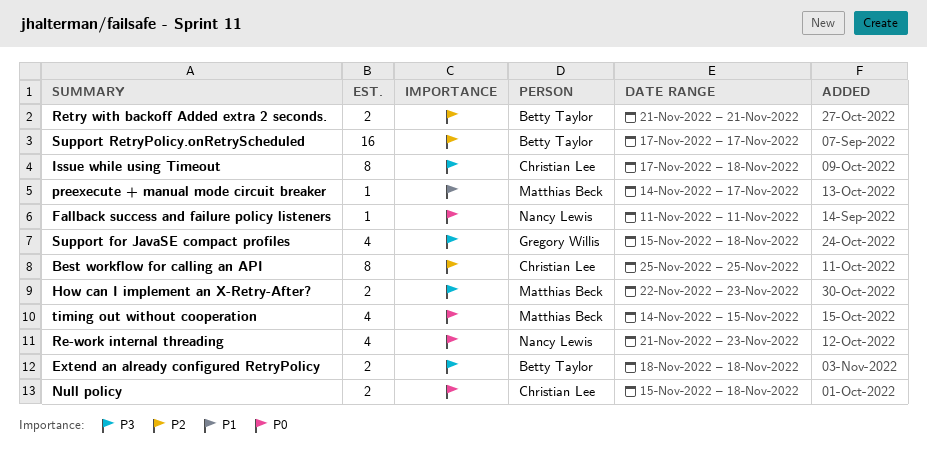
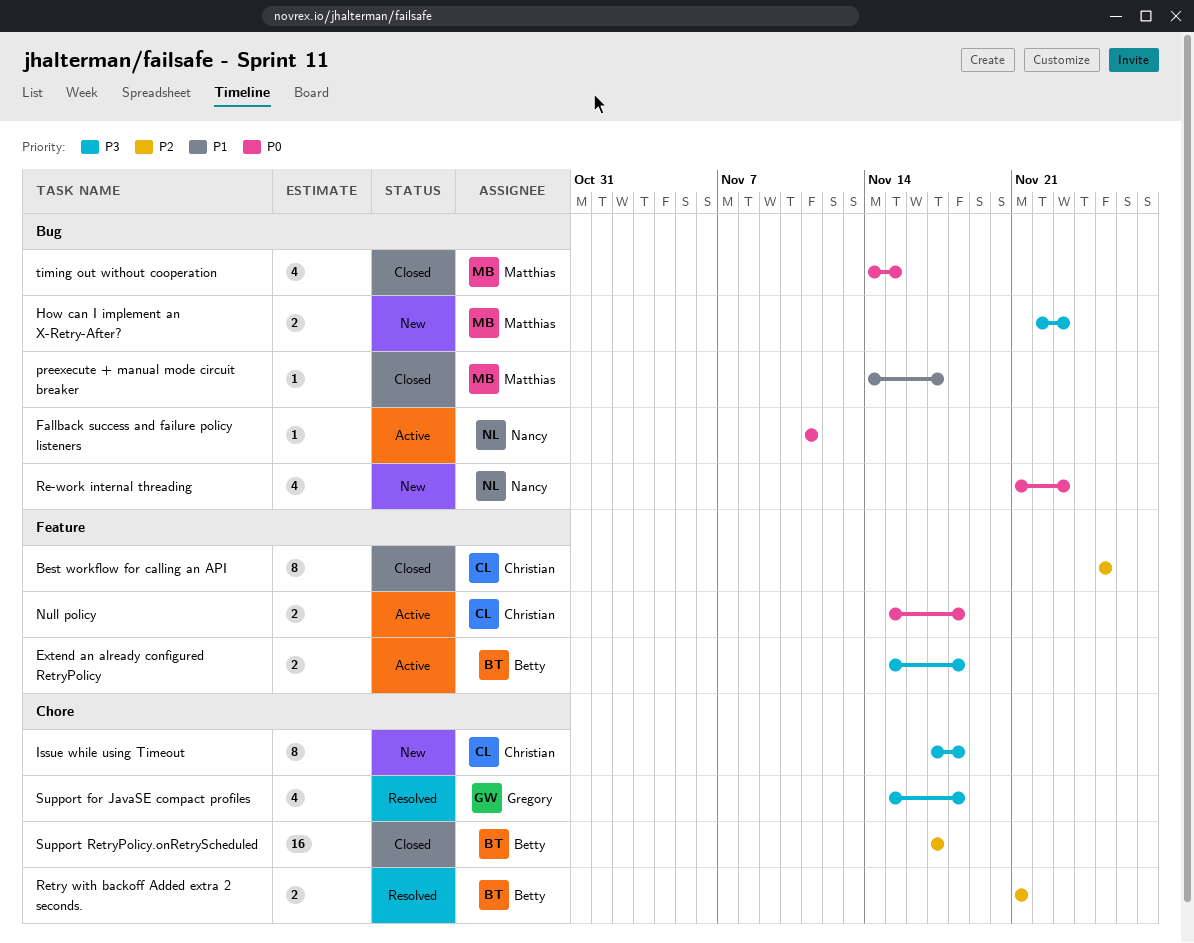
Extend an already configured RetryPolicy, start: Nov 18 -> Nov 15

